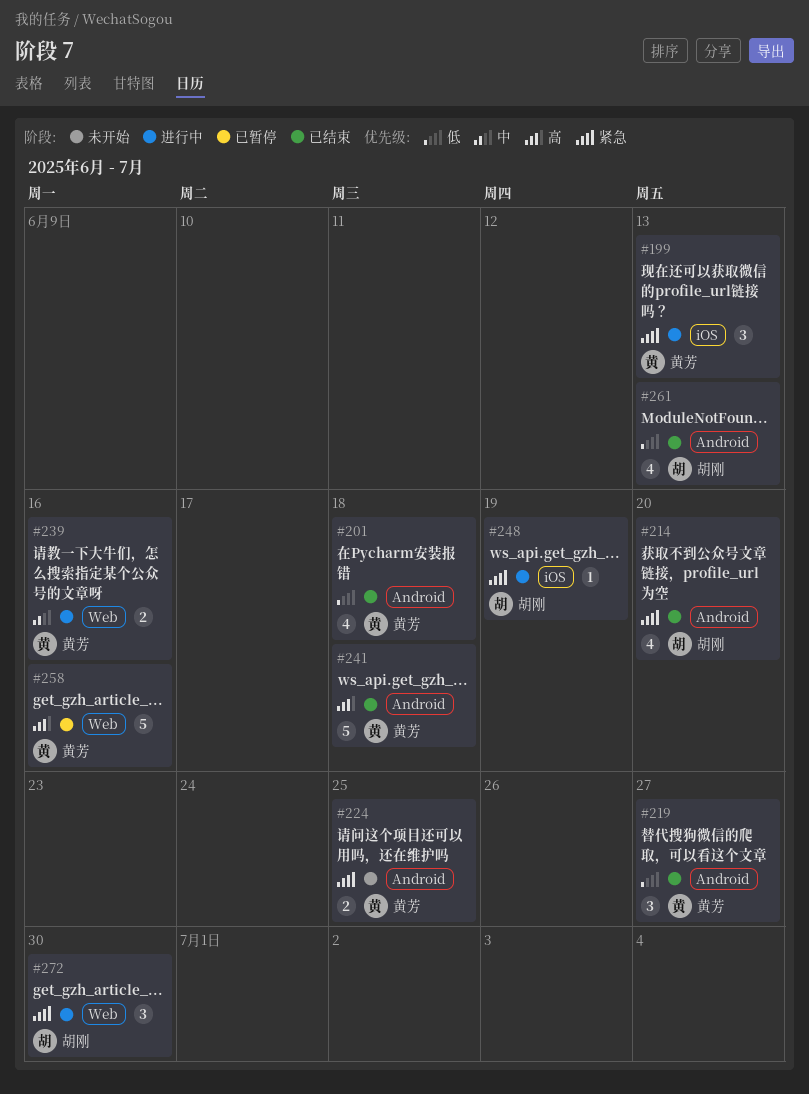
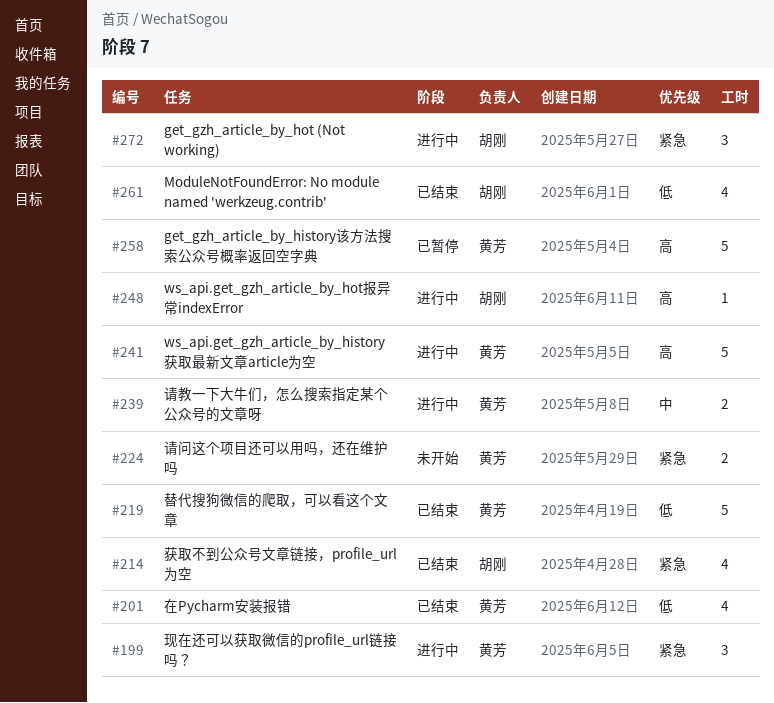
#219, estimate: 3 -> 5
#241, status: 已结束 -> 进行中
#248, priority: 紧急 -> 高

